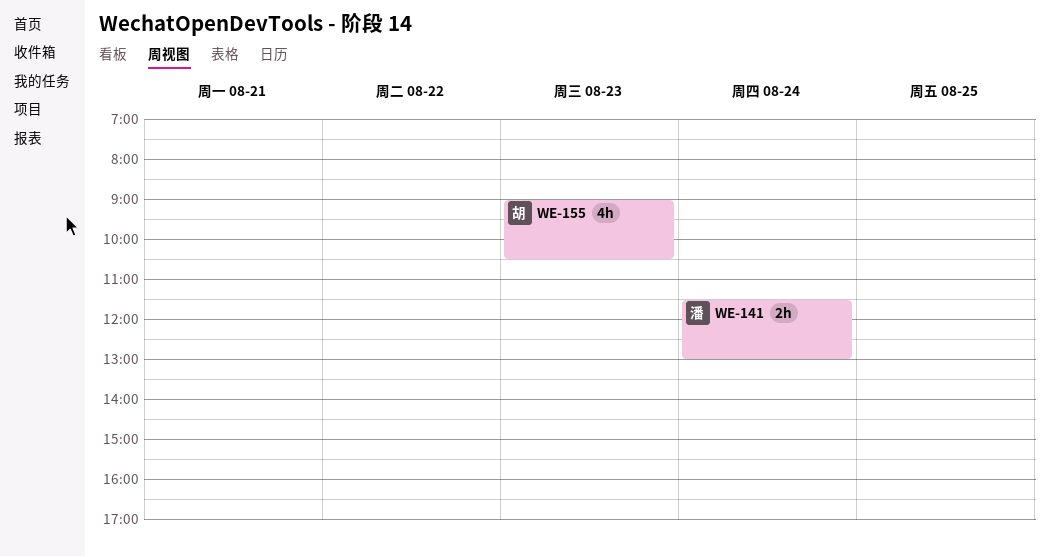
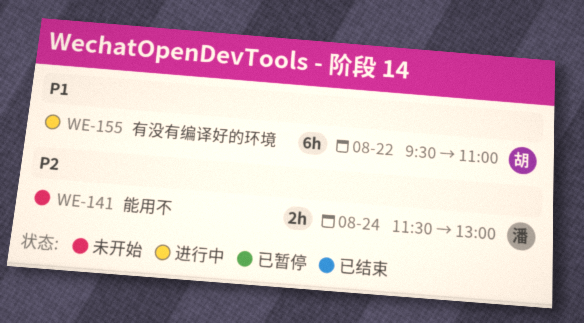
WE-155, estimate: 4h -> 6h
WE-155, day: Aug 23 -> Aug 22
WE-155, begins: 09:00 -> 09:30
WE-155, ends: 10:30 -> 11:00

